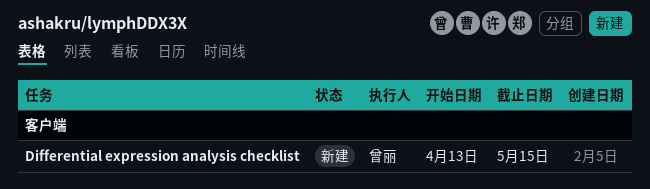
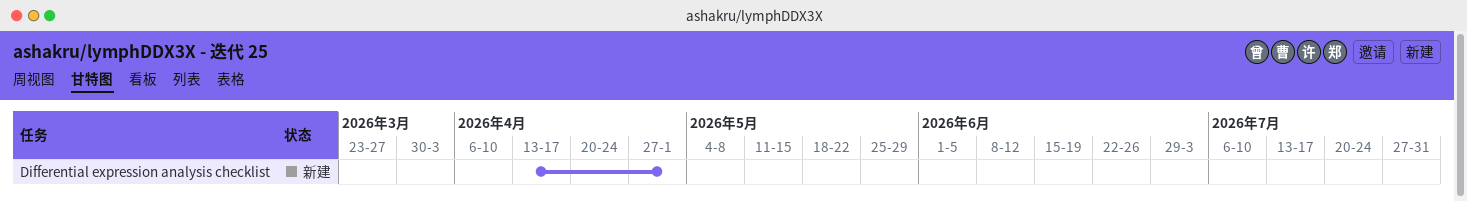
Differential expression analysis checklist, due: May 15 -> May 1

